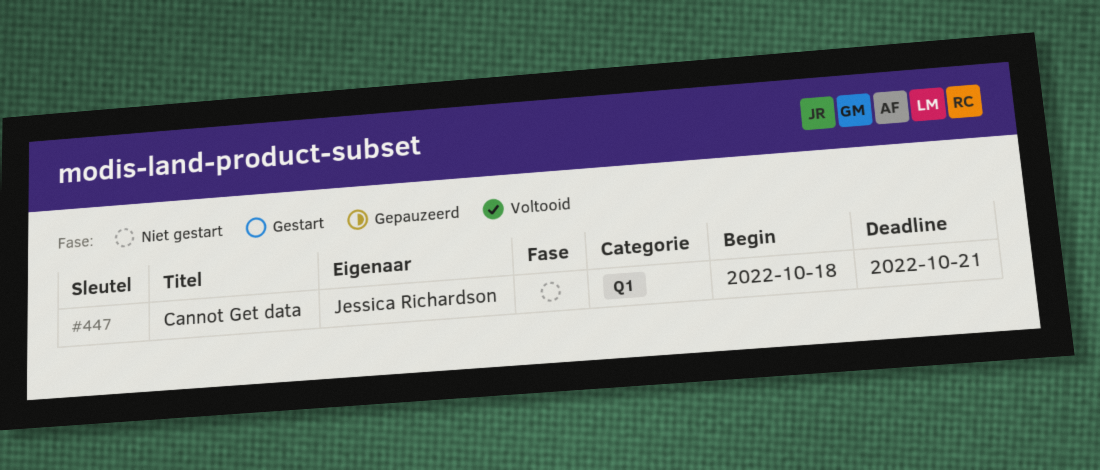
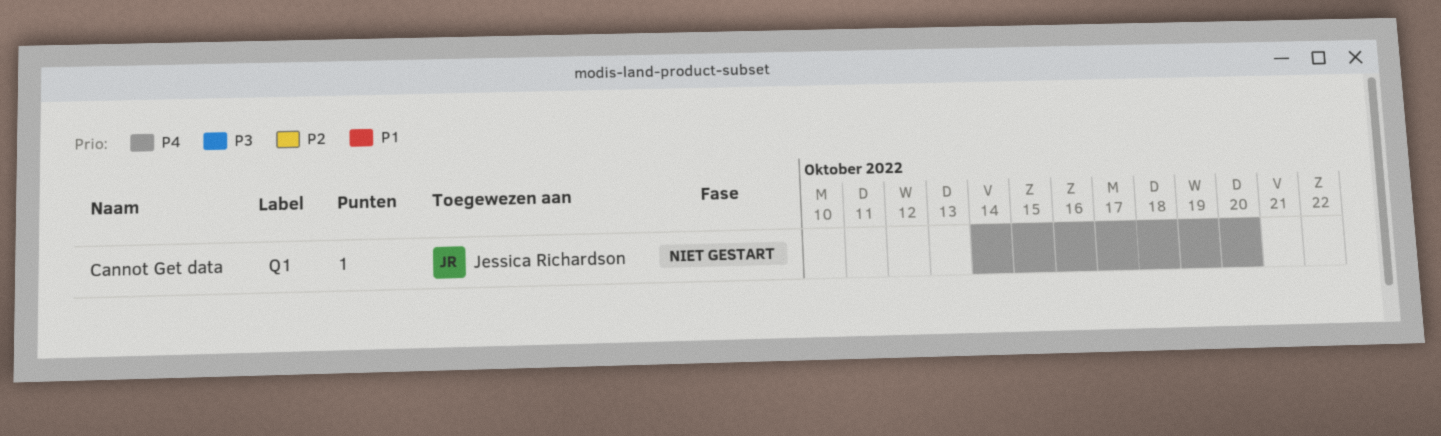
Cannot Get data, start: Oct 18 -> Oct 14
Cannot Get data, due: Oct 21 -> Oct 20

